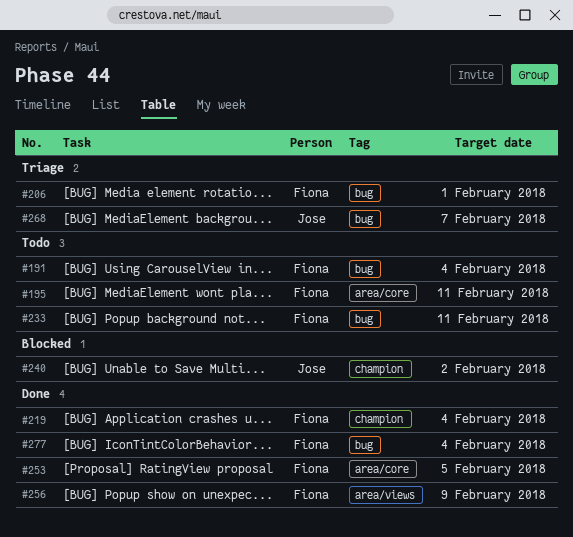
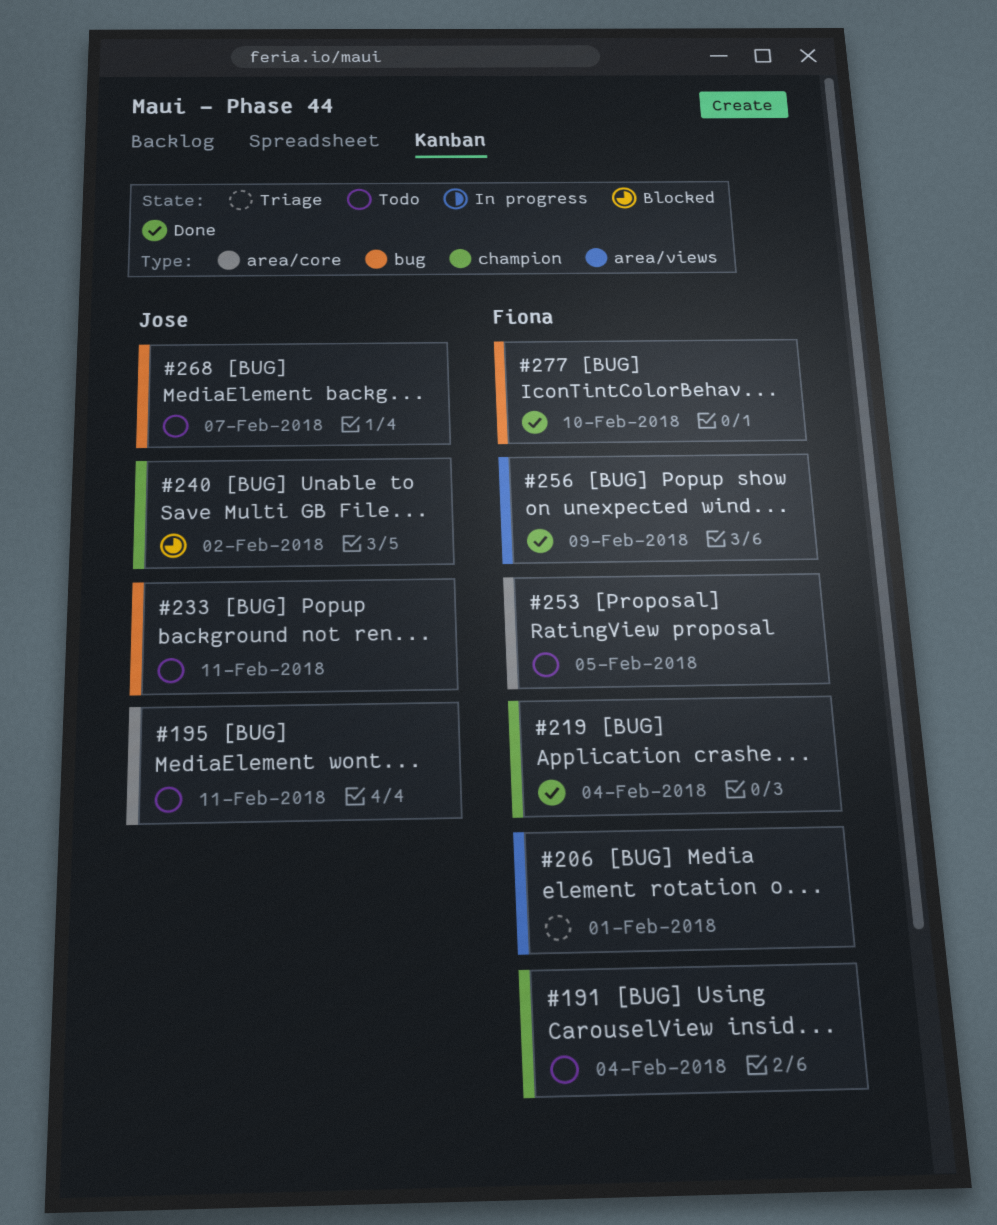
#191, label: bug -> champion
#195, owner: Fiona -> Jose
#206, label: bug -> area/views
#233, owner: Fiona -> Jose
#253, status: Done -> Todo
#268, status: Triage -> Todo
#277, due: Feb 4 -> Feb 10

